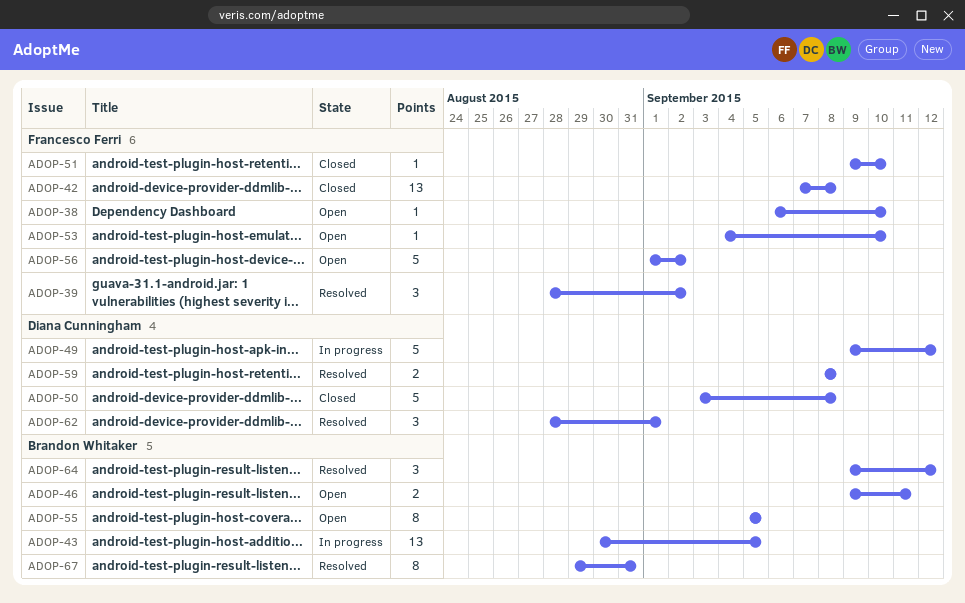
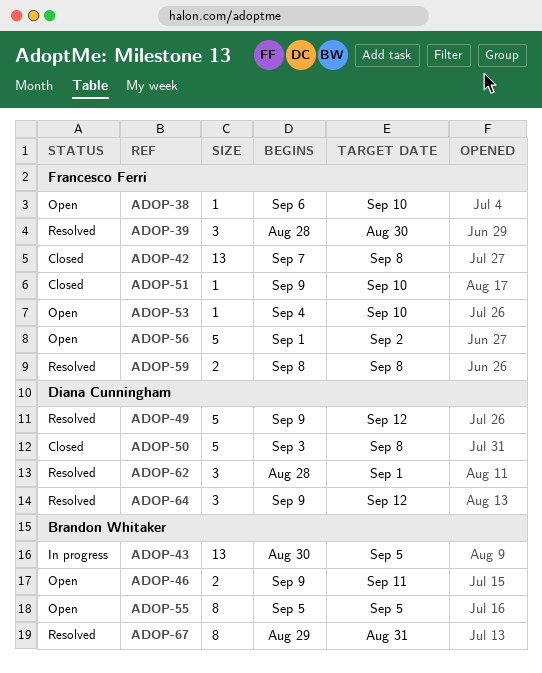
ADOP-39, due: Sep 2 -> Aug 30
ADOP-49, status: In progress -> Resolved
ADOP-59, owner: Diana Cunningham -> Francesco Ferri
ADOP-64, owner: Brandon Whitaker -> Diana Cunningham

